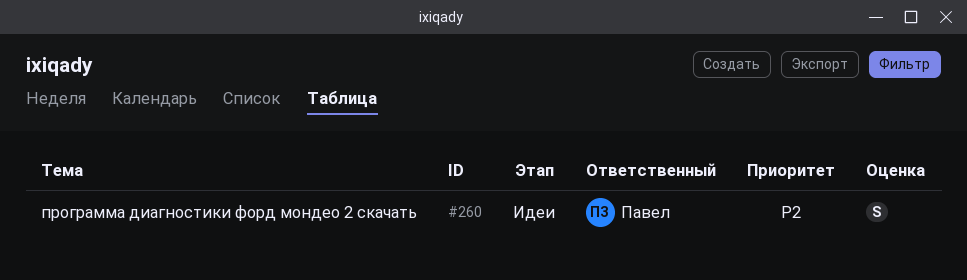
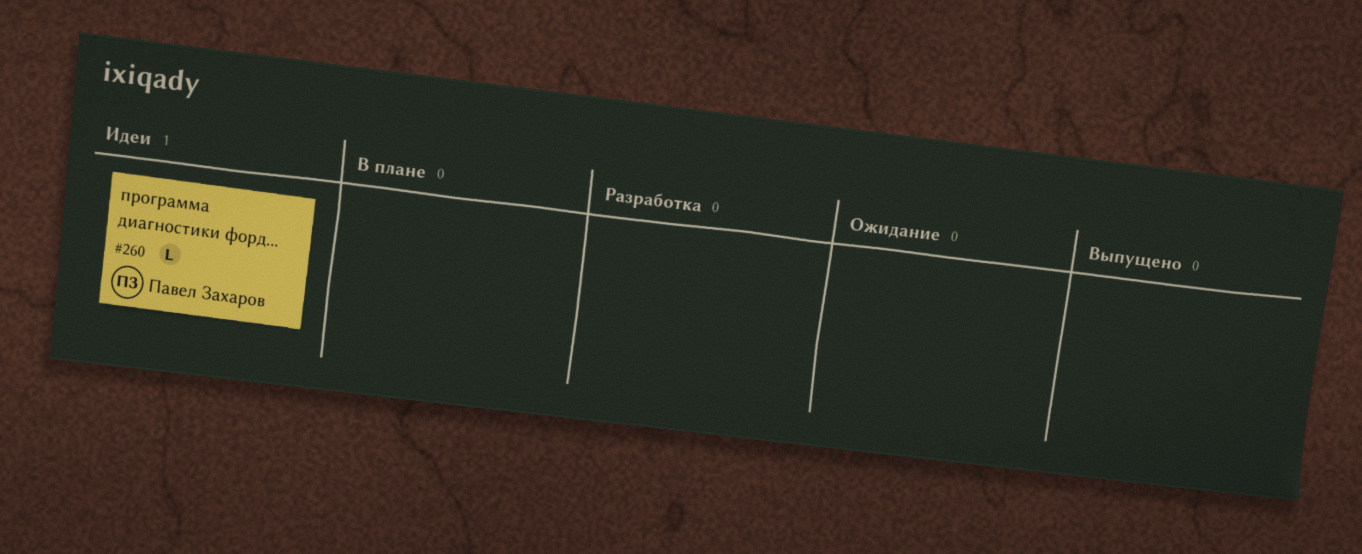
#260, estimate: S -> L

